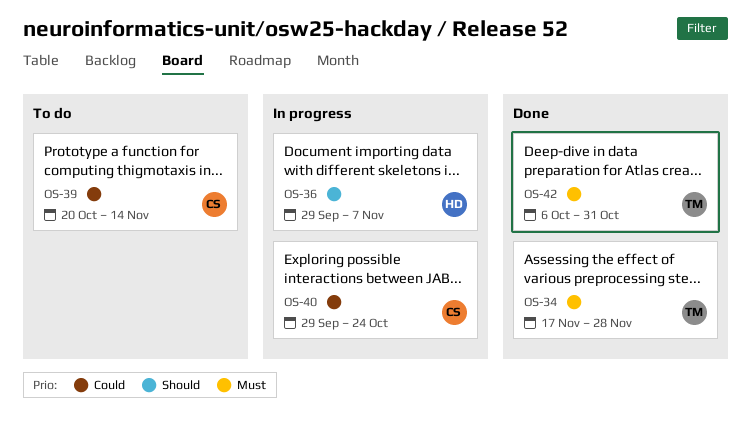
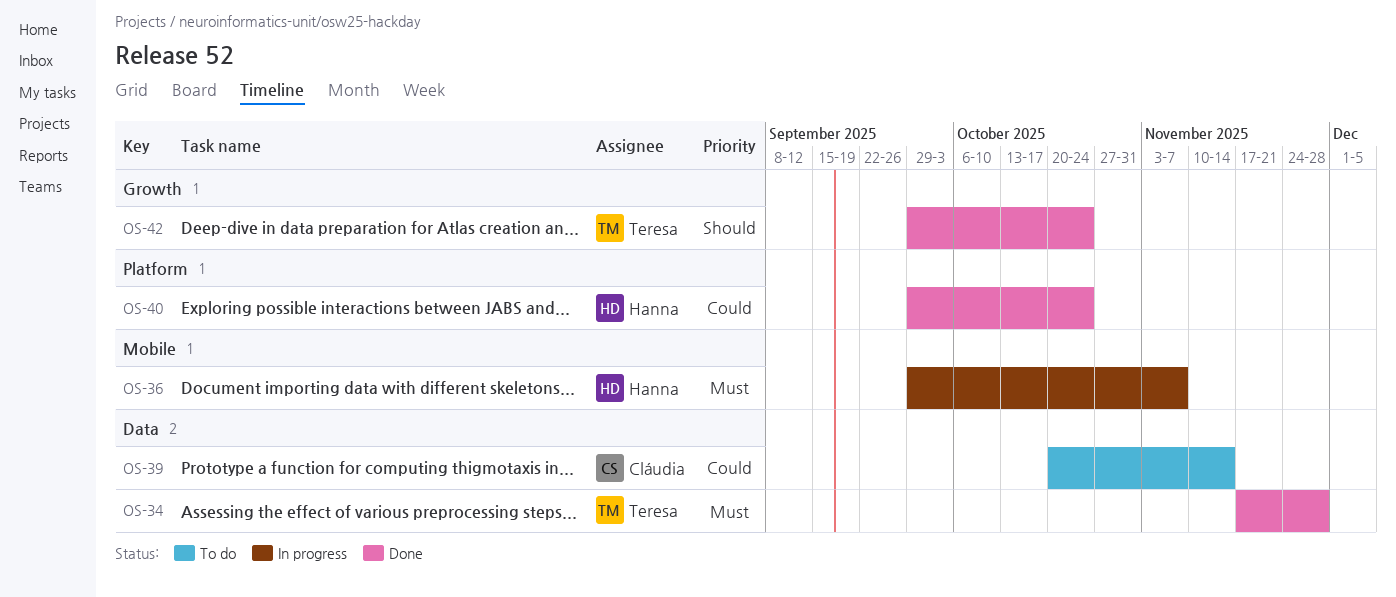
OS-36, priority: Should -> Must
OS-40, status: In progress -> Done
OS-40, owner: Cláudia -> Hanna
OS-42, priority: Must -> Should
OS-42, start: Oct 6 -> Sep 29
OS-42, due: Oct 31 -> Oct 24

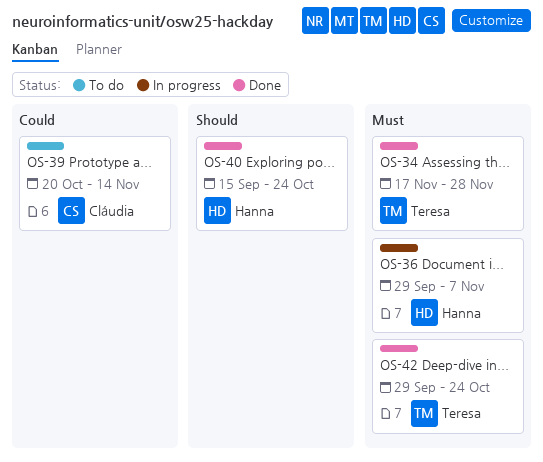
OS-40, priority: Could -> Should
OS-40, start: Sep 29 -> Sep 15
OS-42, priority: Should -> Must

